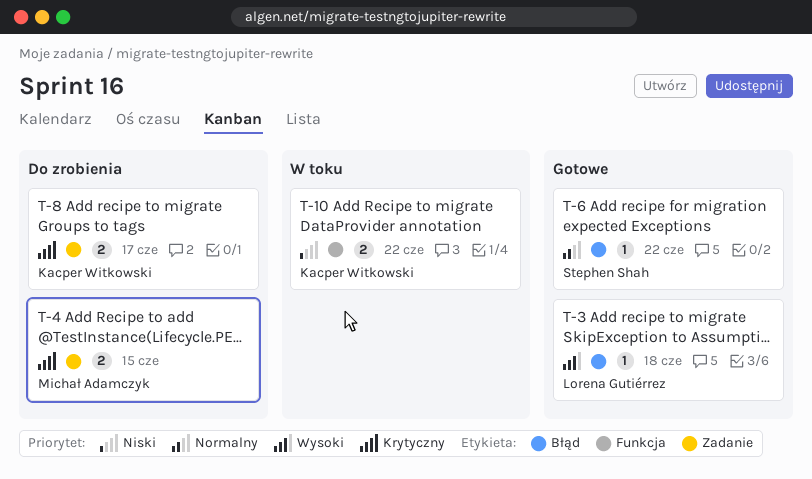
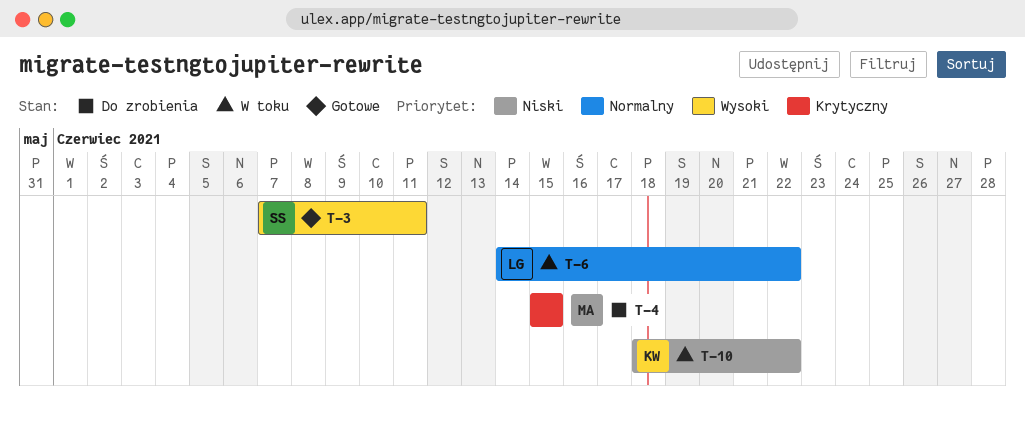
T-3, owner: Lorena Gutiérrez -> Stephen Shah
T-3, due: Jun 18 -> Jun 11
T-6, status: Gotowe -> W toku
T-6, owner: Stephen Shah -> Lorena Gutiérrez
T-8: present -> none

